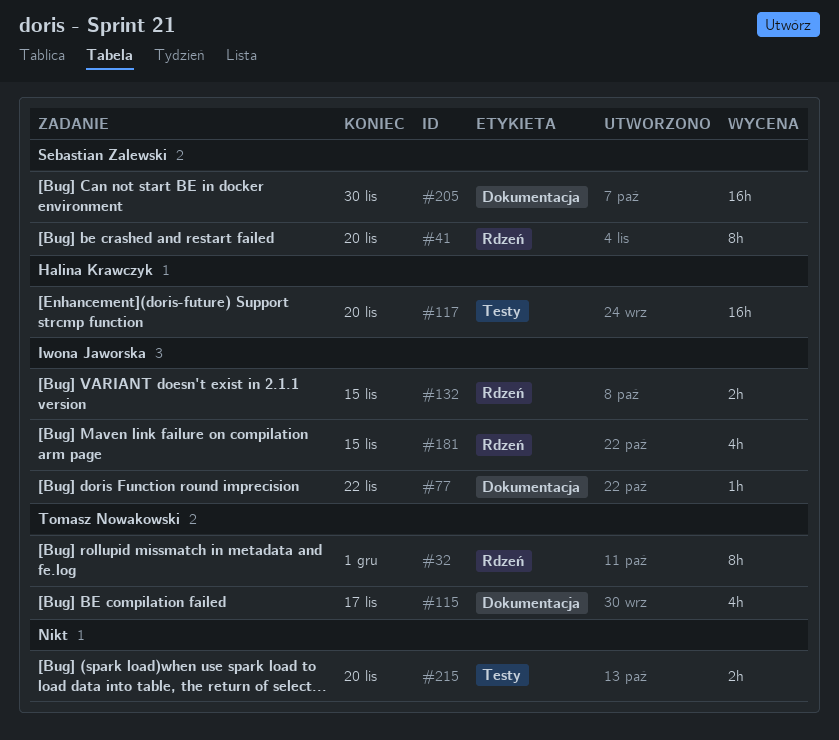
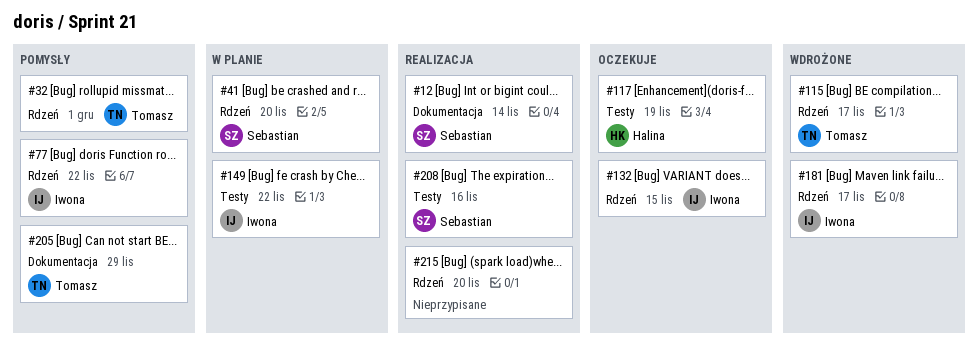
#12: none -> present
#77, label: Dokumentacja -> Rdzeń
#115, label: Dokumentacja -> Rdzeń
#117, due: Nov 20 -> Nov 19
#149: none -> present
#181, due: Nov 15 -> Nov 17
#205, owner: Sebastian Zalewski -> Tomasz Nowakowski
#205, due: Nov 30 -> Nov 29
#208: none -> present
#215, label: Testy -> Rdzeń

